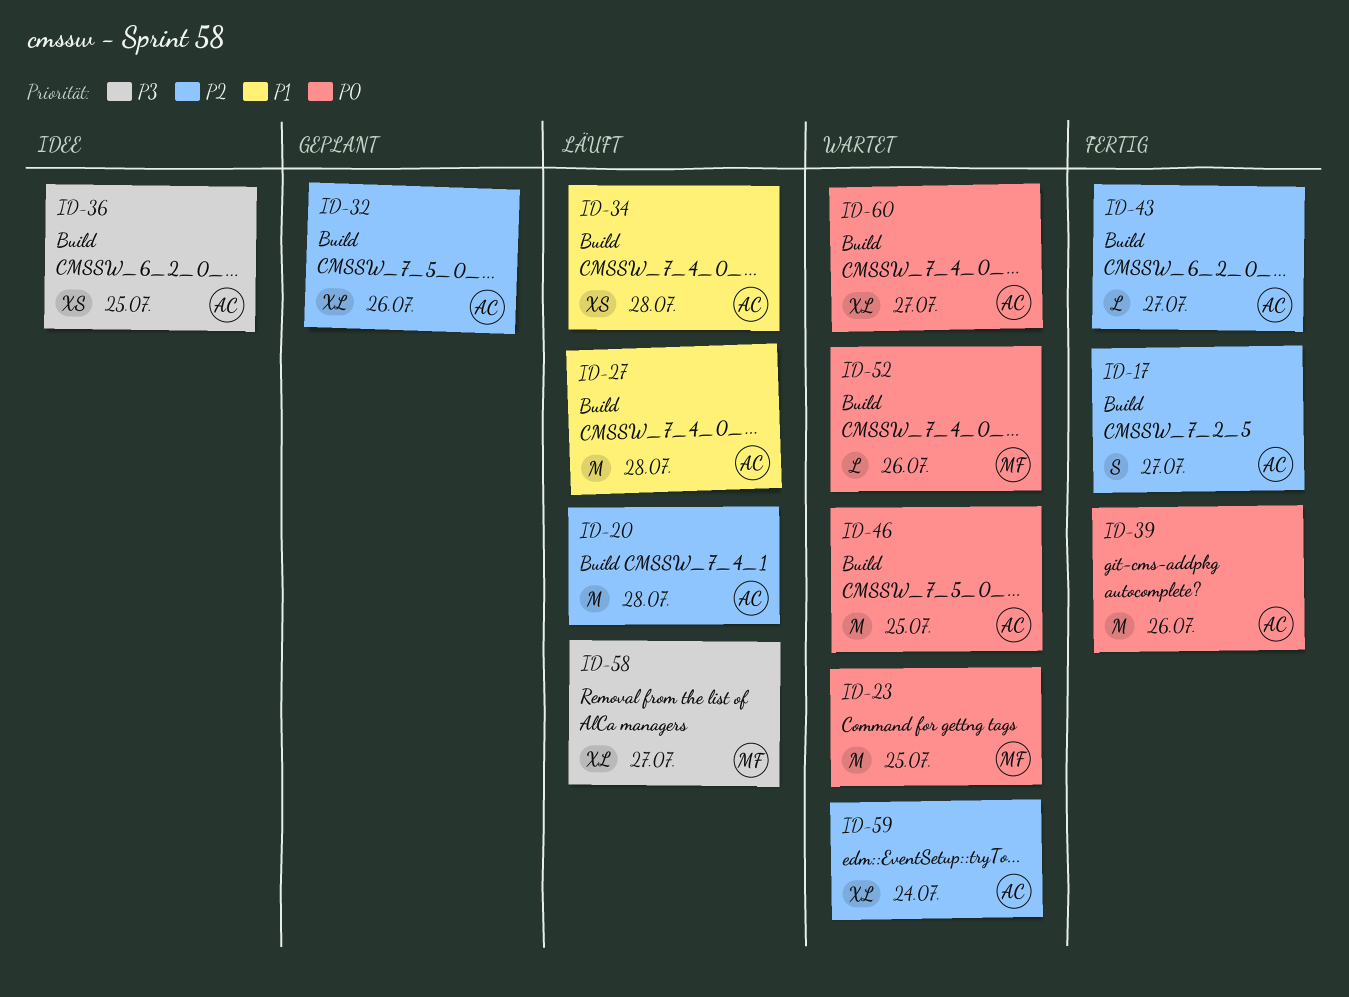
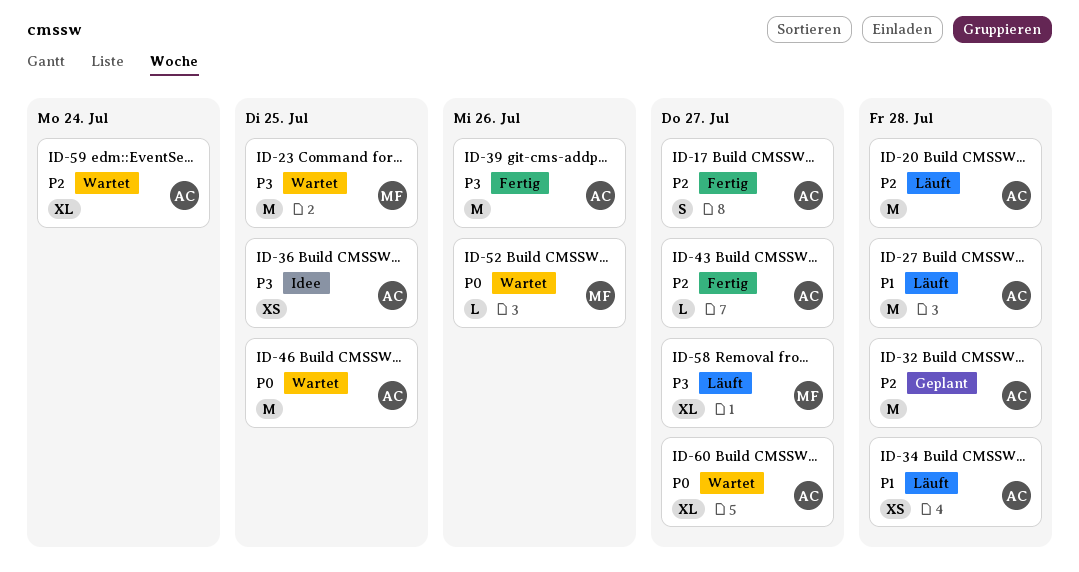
ID-23, priority: P0 -> P3
ID-32, estimate: XL -> M
ID-32, due: Jul 26 -> Jul 28
ID-39, priority: P0 -> P3

